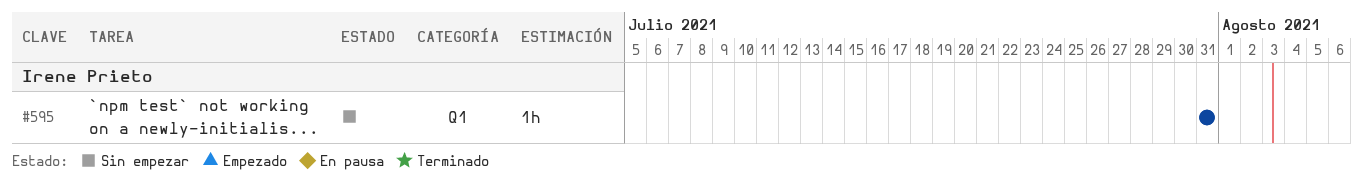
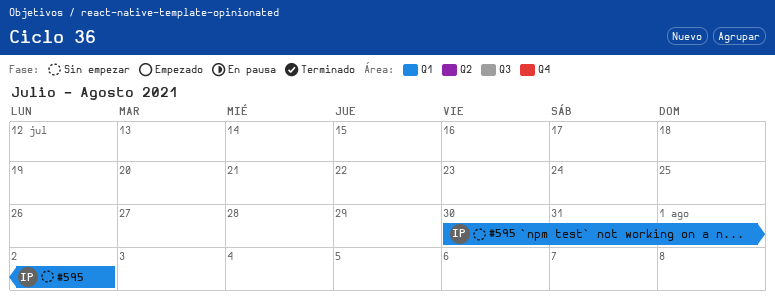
#595, start: Jul 31 -> Jul 30
#595, due: Jul 31 -> Aug 2

